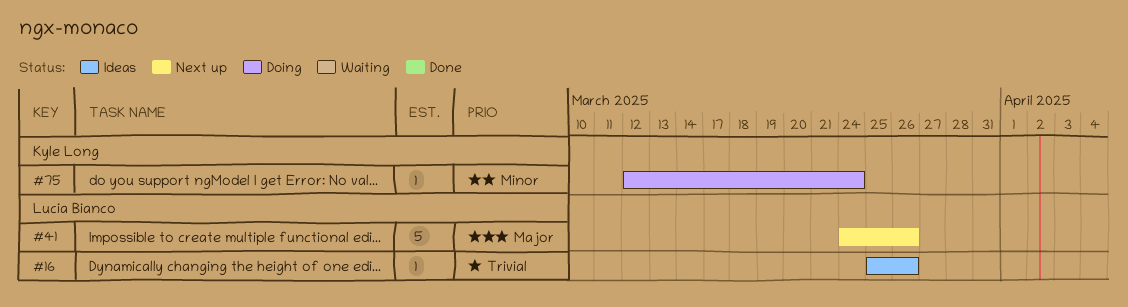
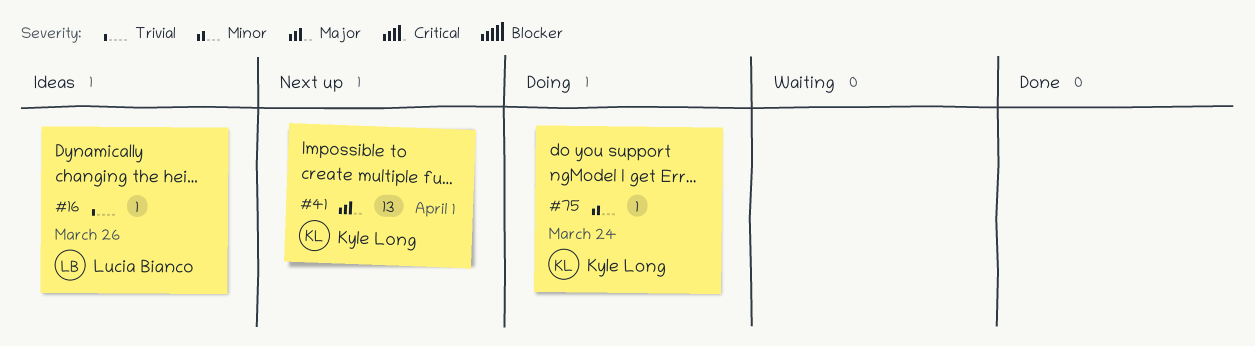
#41, owner: Lucia Bianco -> Kyle Long
#41, estimate: 5 -> 13
#41, due: Mar 26 -> Apr 1

